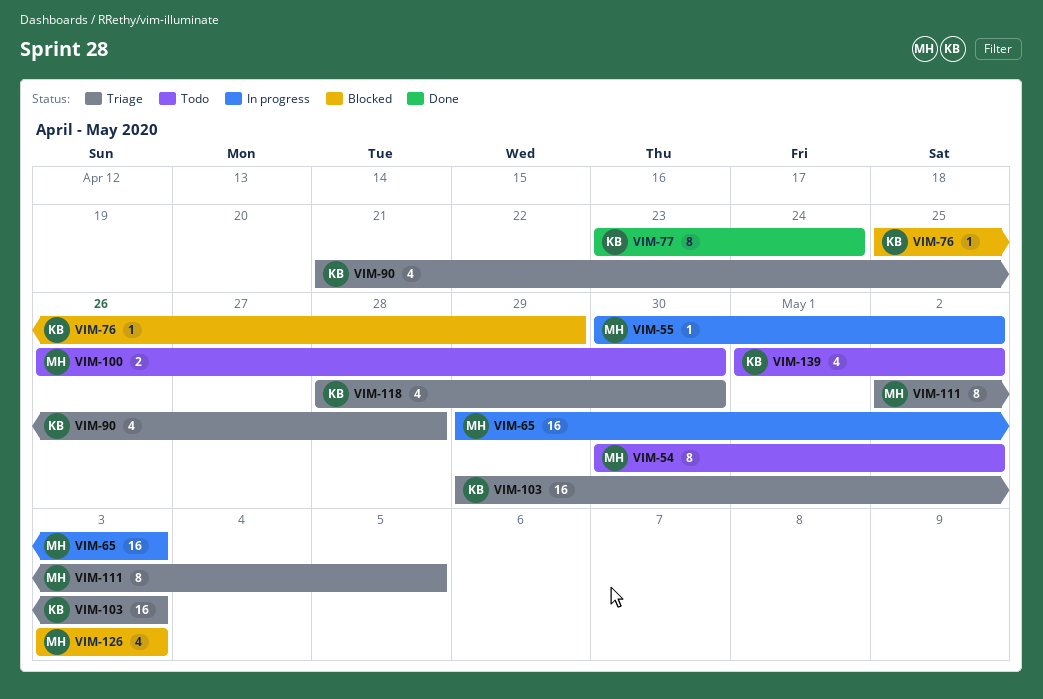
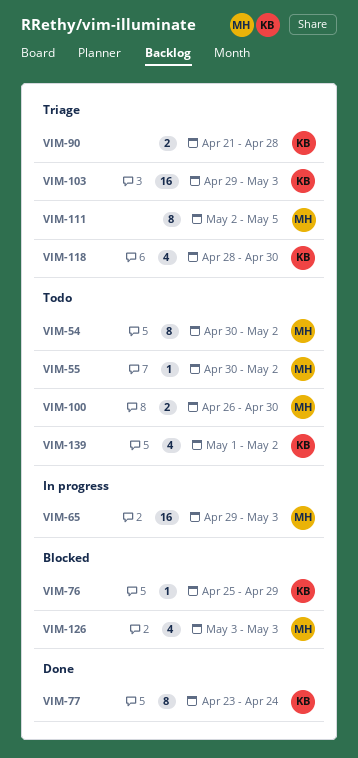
VIM-55, status: In progress -> Todo
VIM-90, estimate: 4 -> 2

